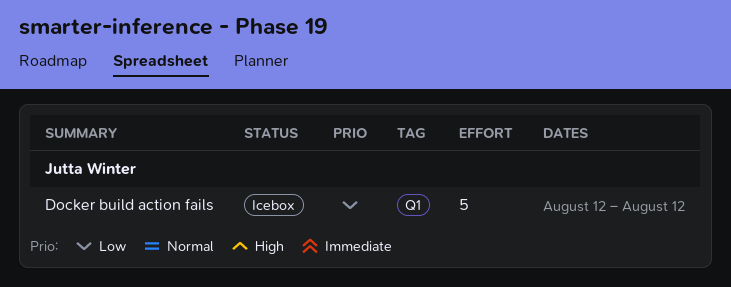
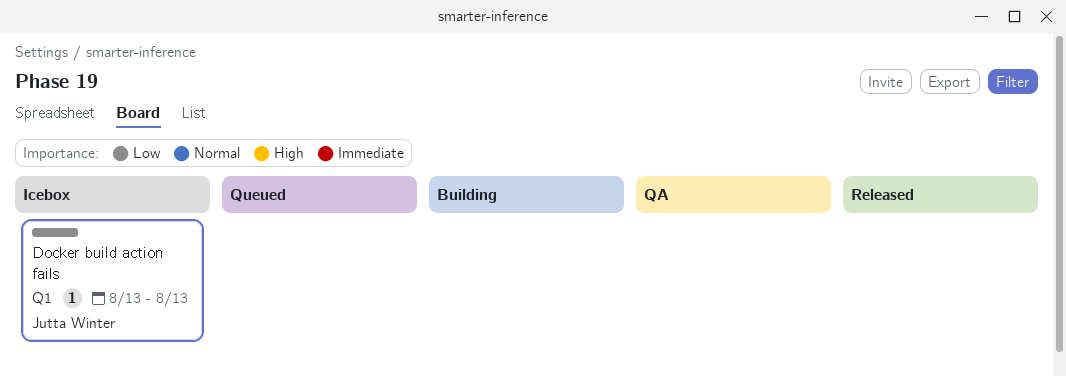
Docker build action fails, estimate: 5 -> 1
Docker build action fails, start: Aug 12 -> Aug 13
Docker build action fails, due: Aug 12 -> Aug 13

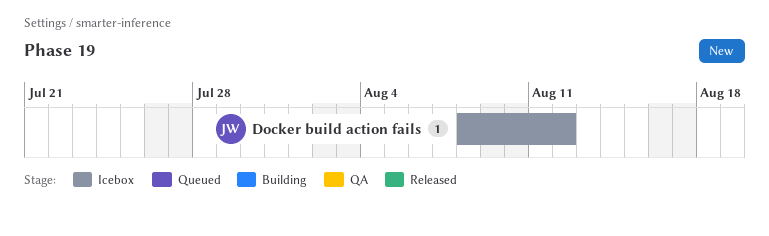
Docker build action fails, start: Aug 13 -> Aug 8
Docker build action fails, due: Aug 13 -> Aug 12

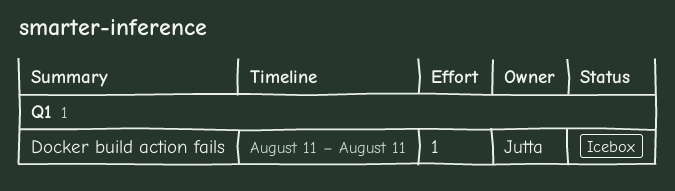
Docker build action fails, start: Aug 8 -> Aug 11
Docker build action fails, due: Aug 12 -> Aug 11

